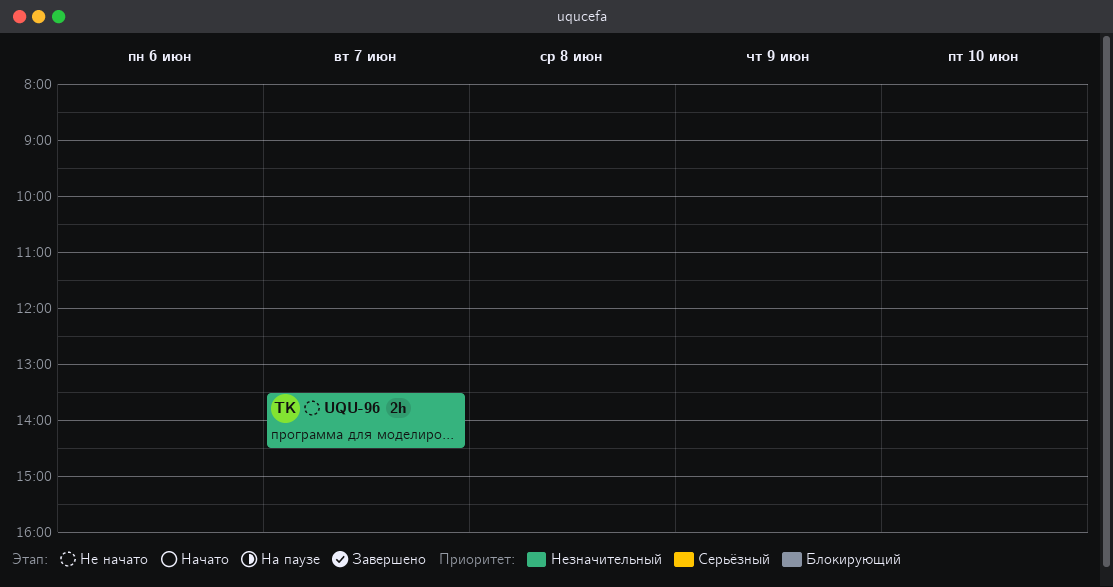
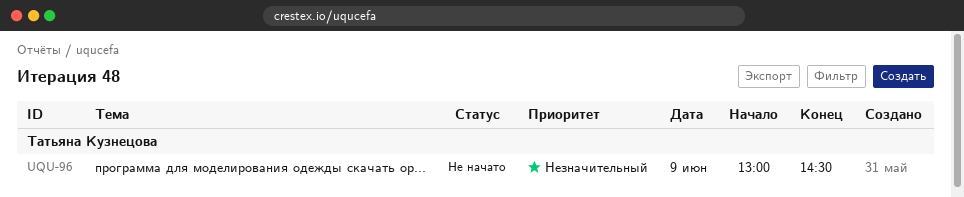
UQU-96, day: Jun 7 -> Jun 9
UQU-96, begins: 13:30 -> 13:00

